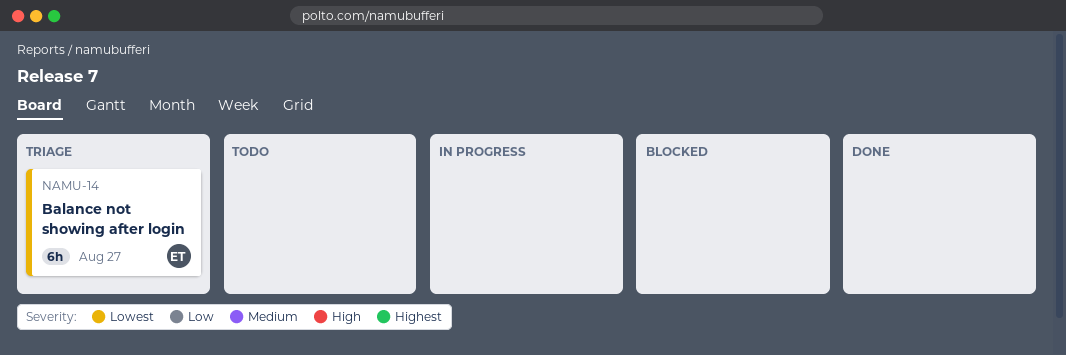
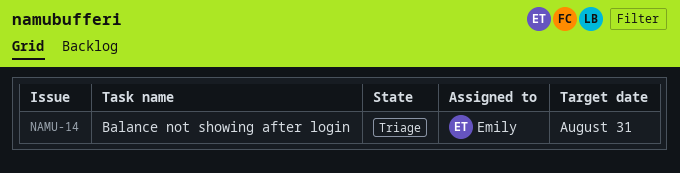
NAMU-14, due: Aug 27 -> Aug 31

